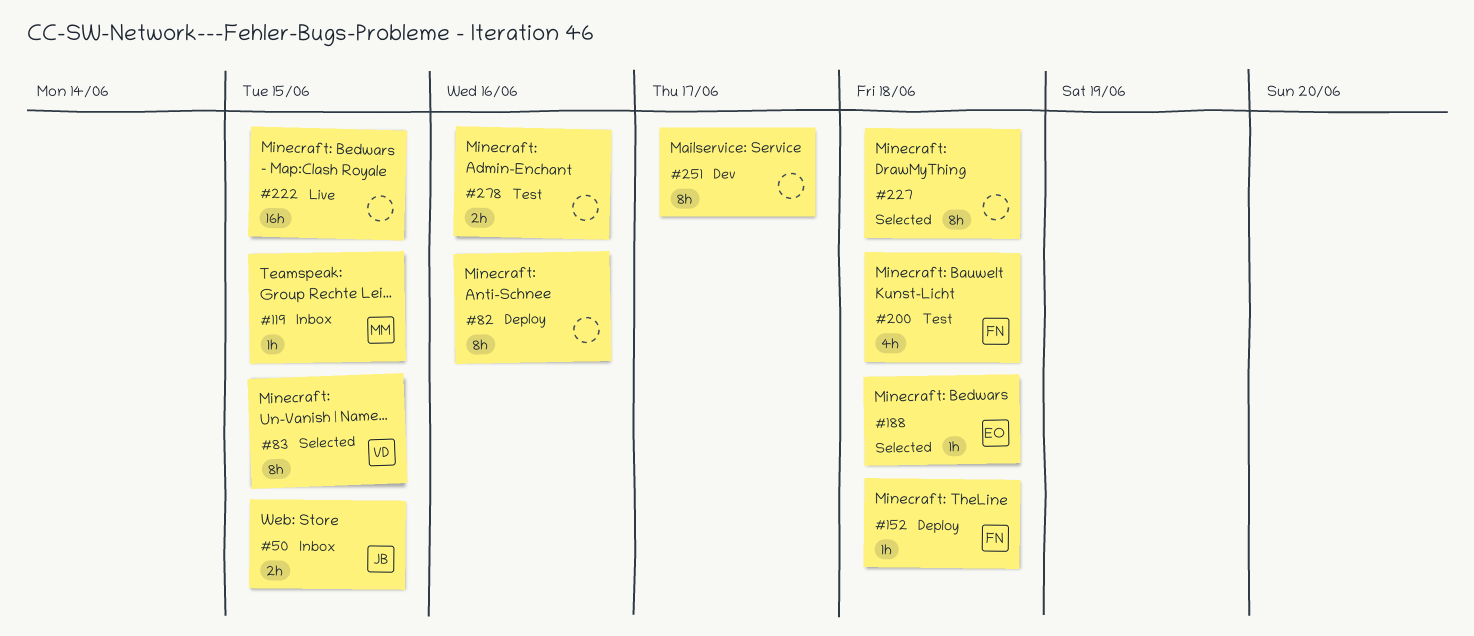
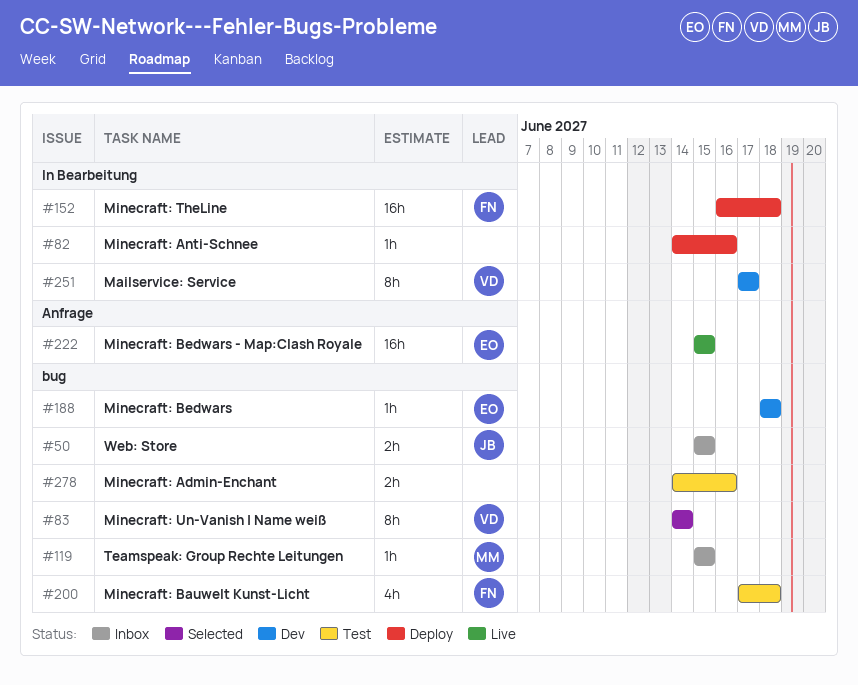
#82, estimate: 8h -> 1h
#83, due: Jun 15 -> Jun 14
#152, estimate: 1h -> 16h
#188, status: Selected -> Dev
#222, owner: none -> EO
#227: present -> none
#251, owner: none -> VD

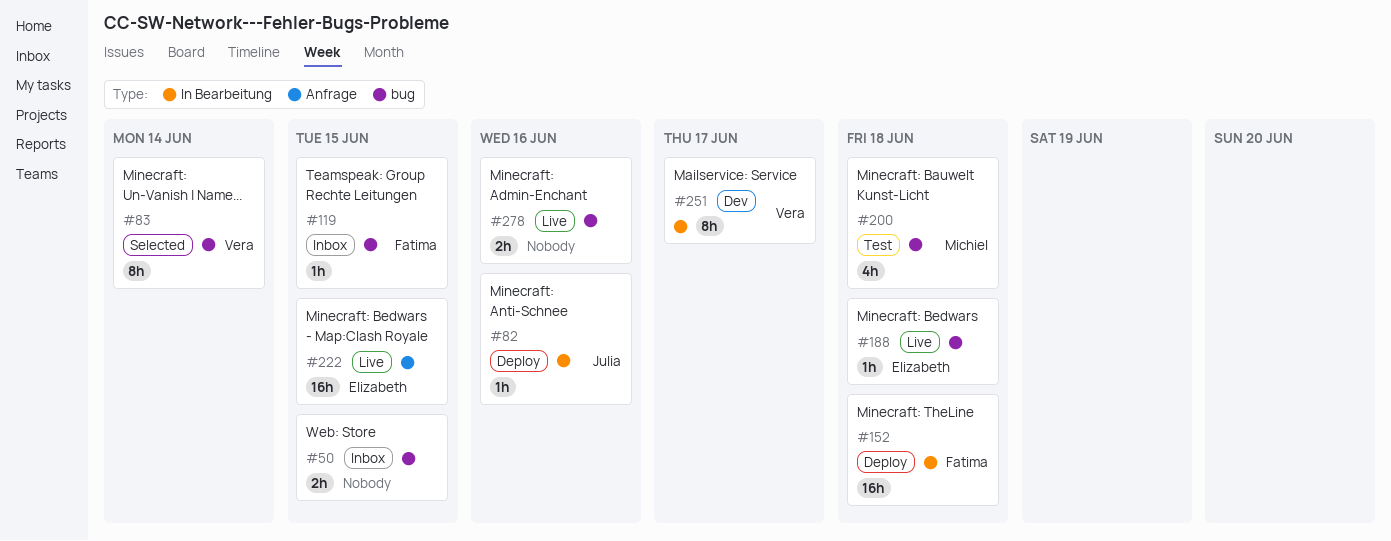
#50, owner: Julia -> none
#82, owner: none -> Julia
#119, owner: Michiel -> Fatima
#188, status: Dev -> Live
#200, owner: Fatima -> Michiel
#278, status: Test -> Live

